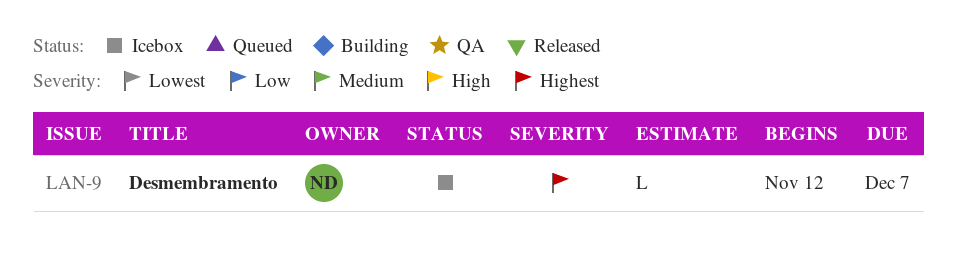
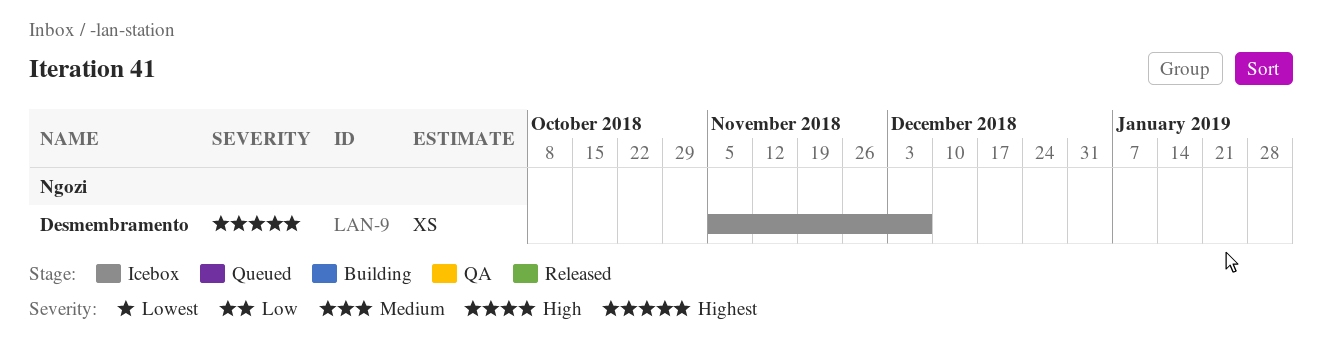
LAN-9, estimate: L -> XS
LAN-9, start: Nov 12 -> Nov 5

